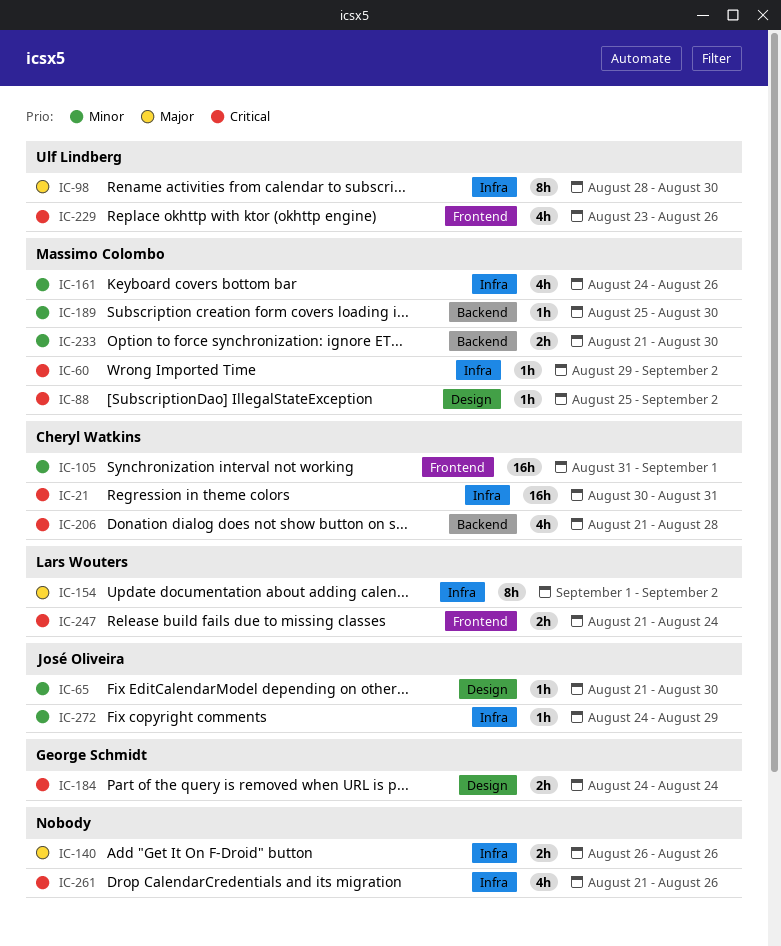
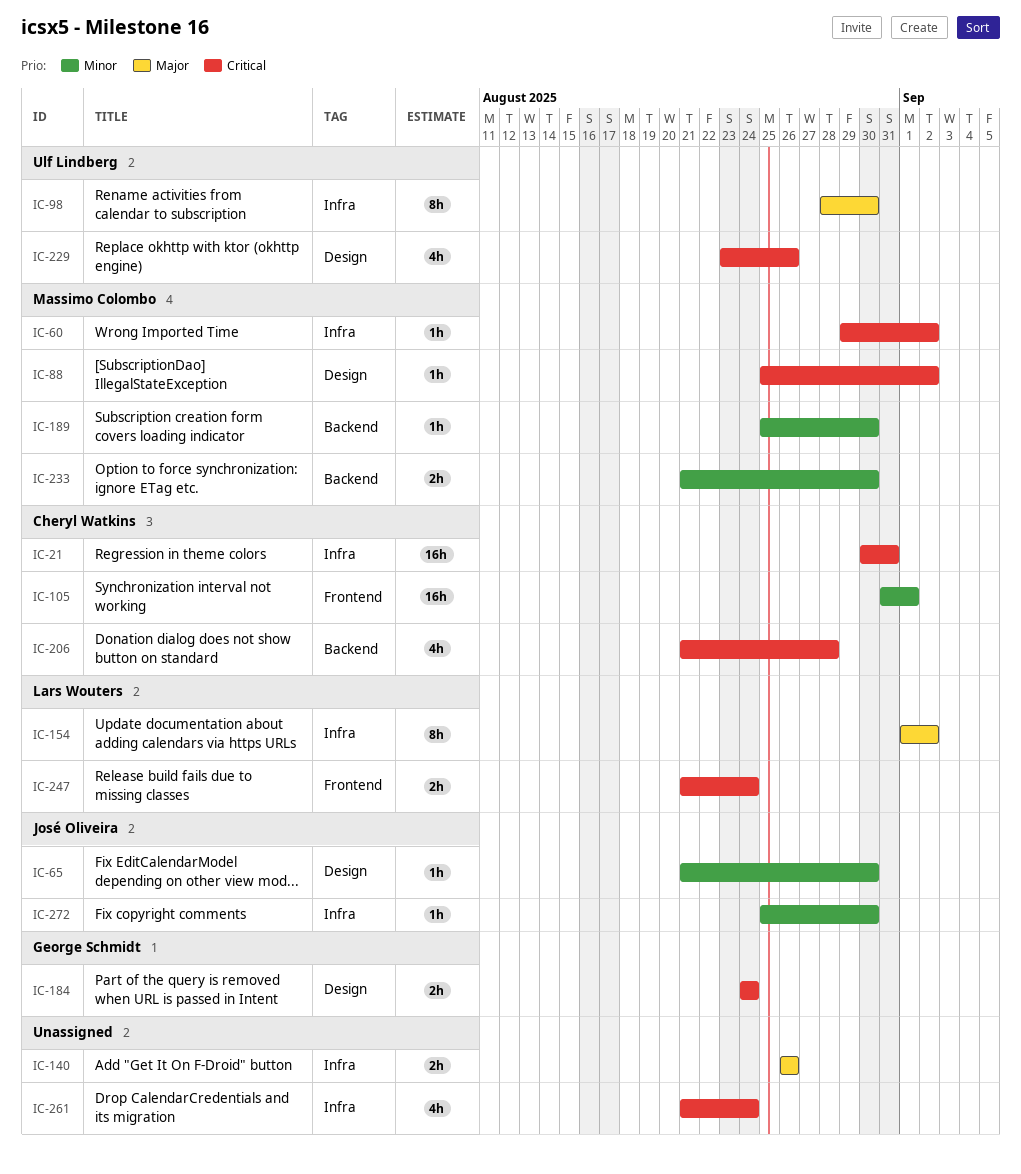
IC-161: present -> none
IC-229, label: Frontend -> Design
IC-261, due: Aug 26 -> Aug 24
IC-272, start: Aug 24 -> Aug 25
IC-272, due: Aug 29 -> Aug 30

